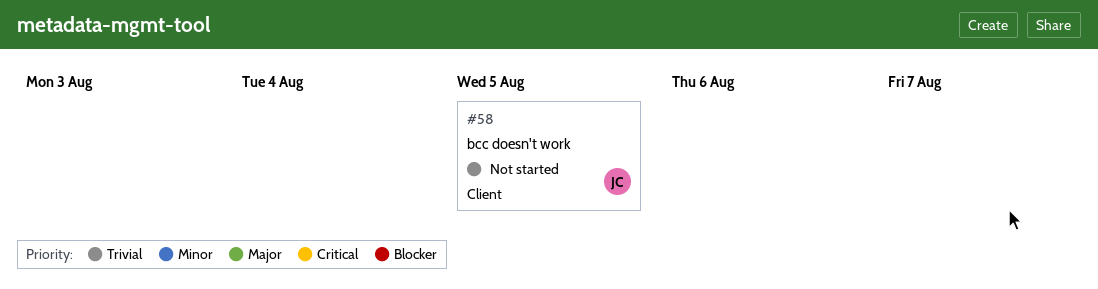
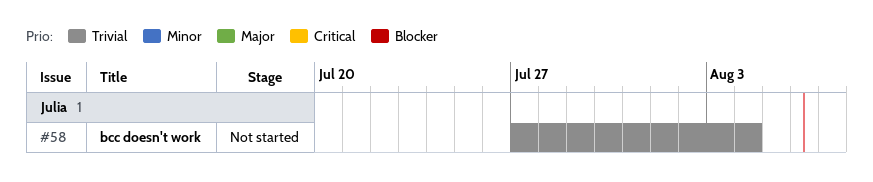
#58, due: Aug 5 -> Aug 4

